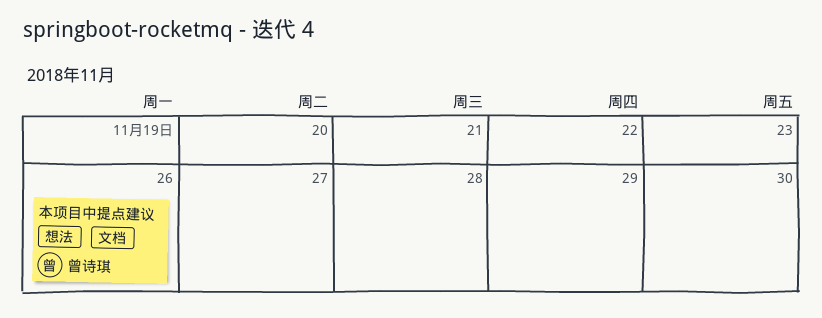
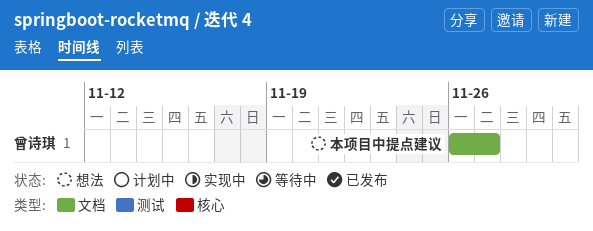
本项目中提点建议, due: Nov 26 -> Nov 27

